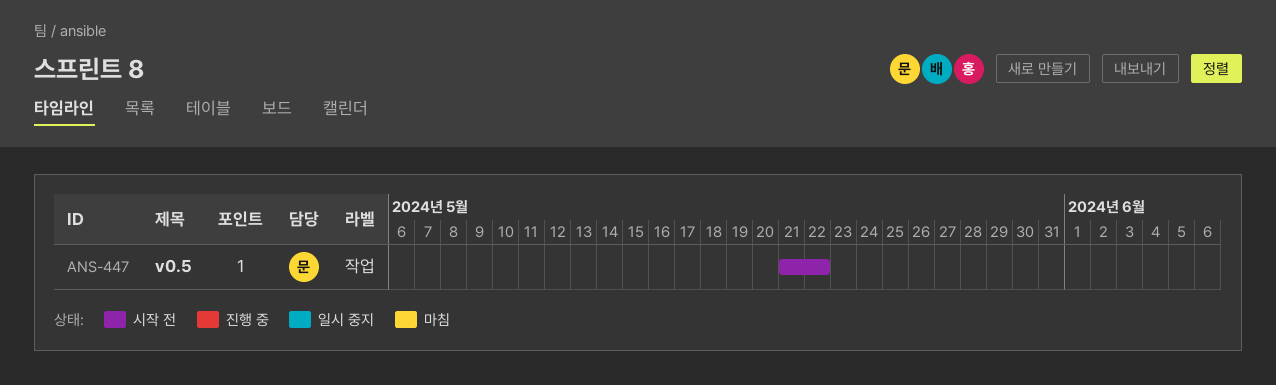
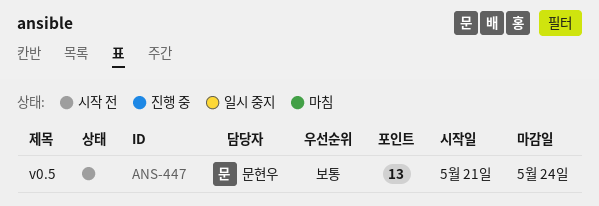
ANS-447, estimate: 1 -> 13
ANS-447, due: May 22 -> May 24

